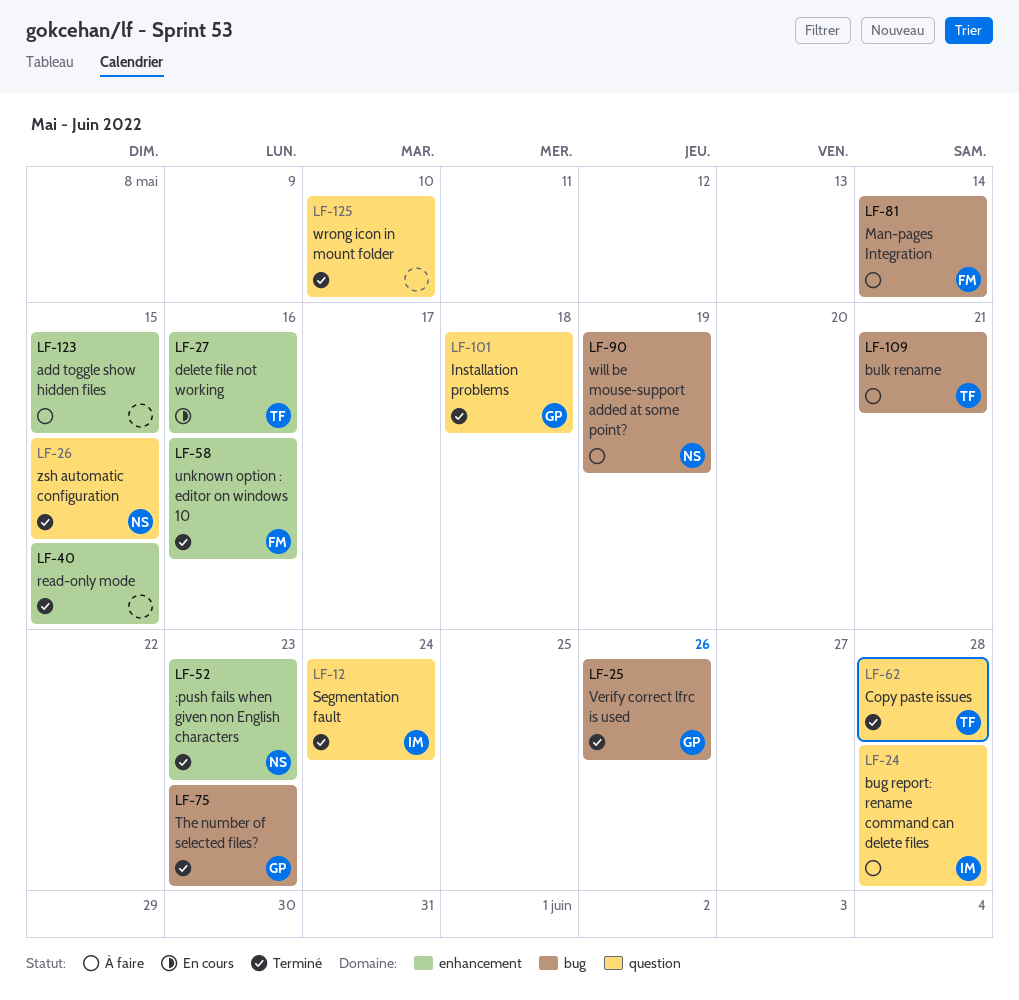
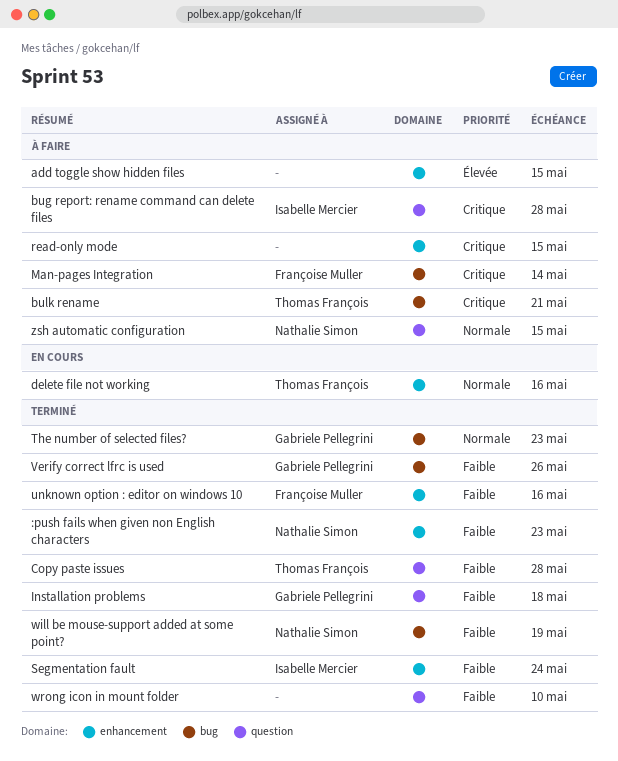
read-only mode, status: Terminé -> À faire
Segmentation fault, label: question -> enhancement
will be mouse-support added at some point?, status: À faire -> Terminé
zsh automatic configuration, status: Terminé -> À faire

